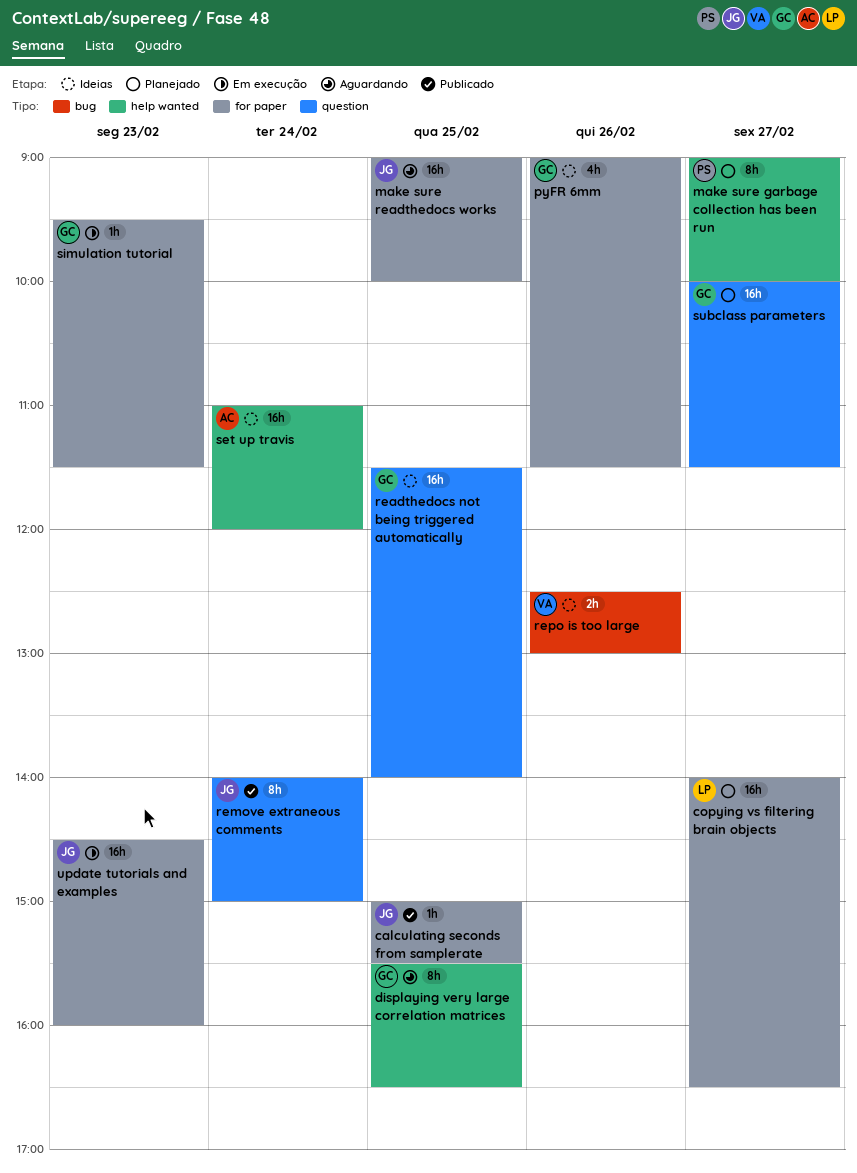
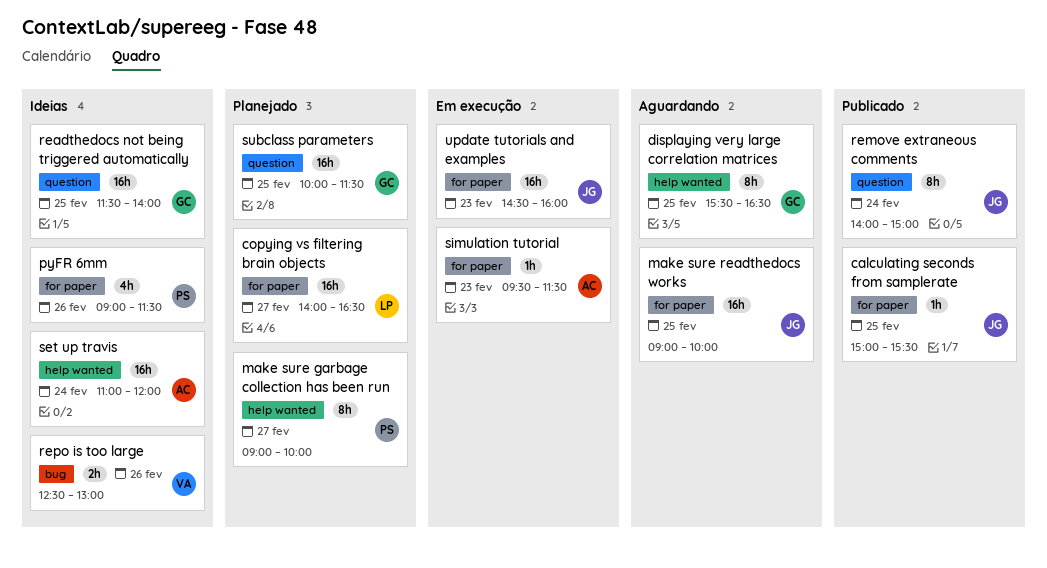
pyFR 6mm, owner: GC -> PS
simulation tutorial, owner: GC -> AC
subclass parameters, day: Feb 27 -> Feb 25

